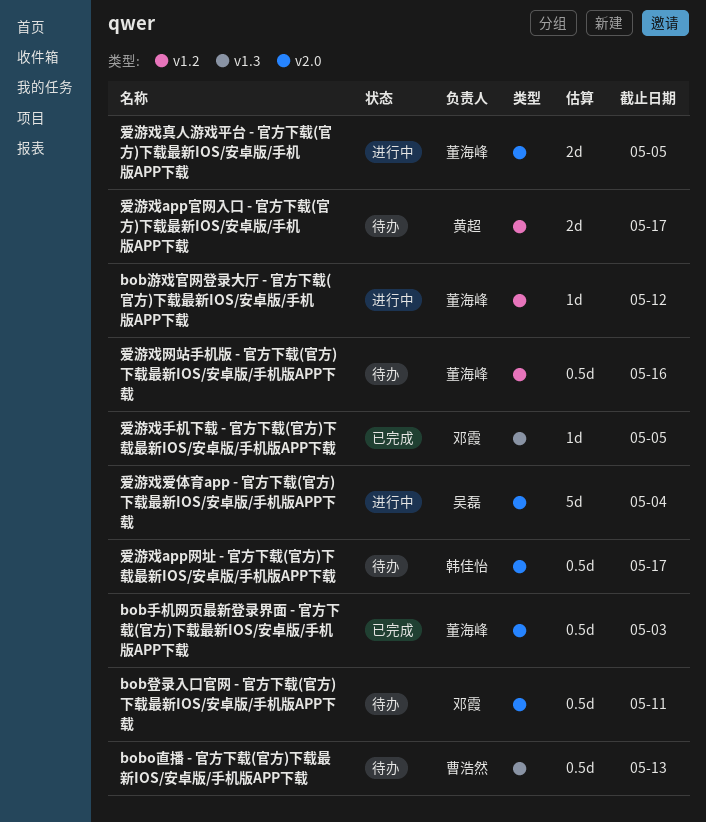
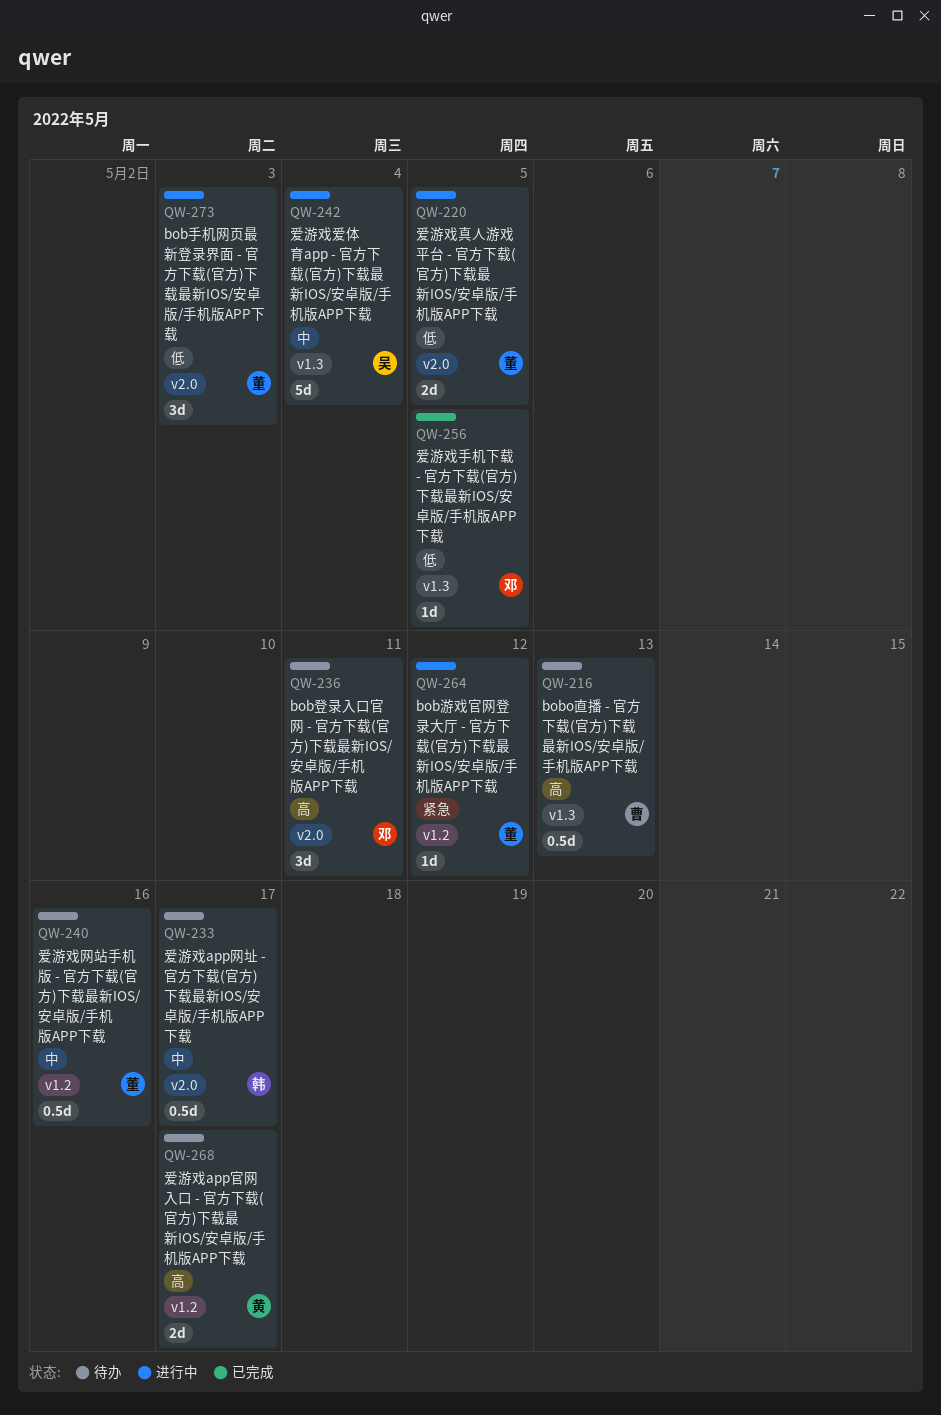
bob手机网页最新登录界面 - 官方下载(官方)下载最新IOS/安卓版/手机版APP下载, status: 已完成 -> 进行中
bob手机网页最新登录界面 - 官方下载(官方)下载最新IOS/安卓版/手机版APP下载, estimate: 0.5d -> 3d
bob登录入口官网 - 官方下载(官方)下载最新IOS/安卓版/手机版APP下载, estimate: 0.5d -> 3d
爱游戏爱体育app - 官方下载(官方)下载最新IOS/安卓版/手机版APP下载, label: v2.0 -> v1.3

